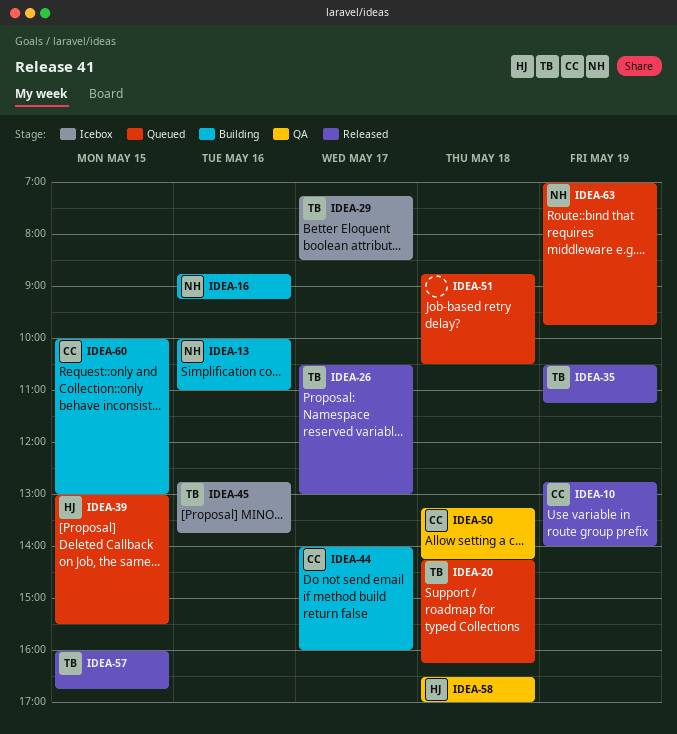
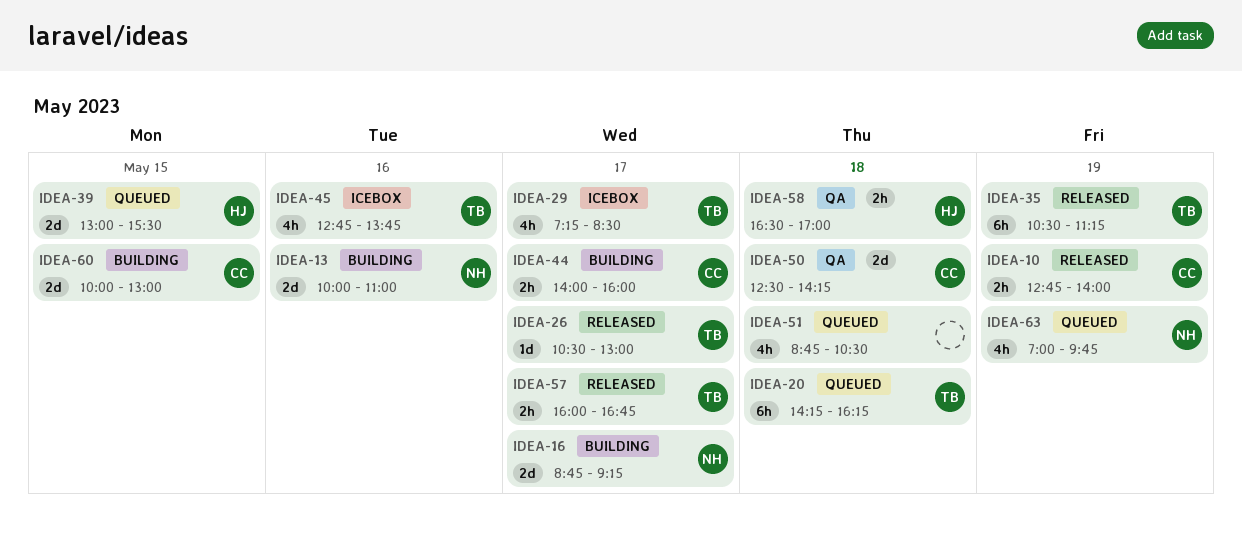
IDEA-16, day: May 16 -> May 17
IDEA-50, begins: 13:15 -> 12:30
IDEA-57, day: May 15 -> May 17

